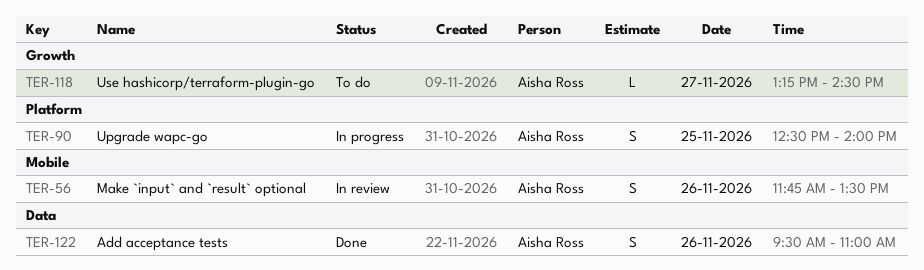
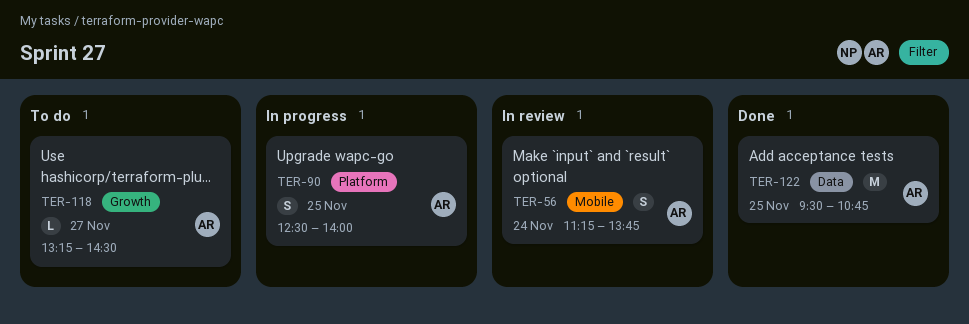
TER-56, day: Nov 26 -> Nov 24
TER-56, begins: 11:45 -> 11:15
TER-56, ends: 13:30 -> 13:45
TER-122, estimate: S -> M
TER-122, day: Nov 26 -> Nov 25
TER-122, ends: 11:00 -> 10:45

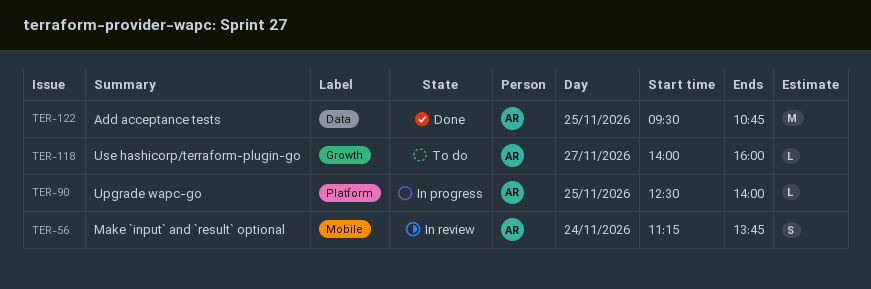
TER-90, estimate: S -> L
TER-118, begins: 13:15 -> 14:00
TER-118, ends: 14:30 -> 16:00

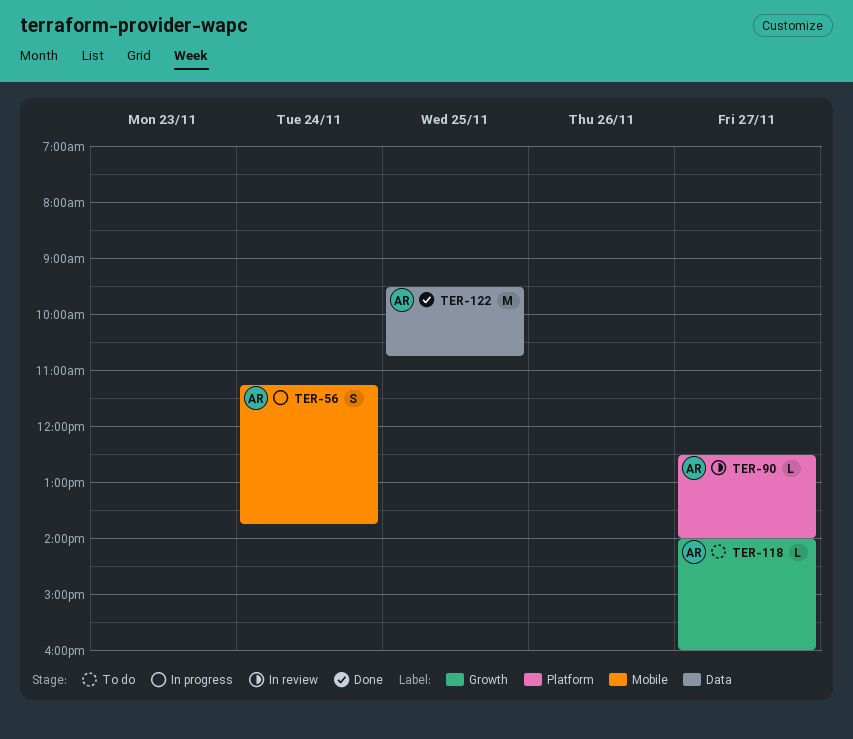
TER-56, status: In review -> In progress
TER-90, status: In progress -> In review
TER-90, day: Nov 25 -> Nov 27

